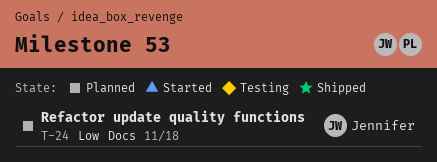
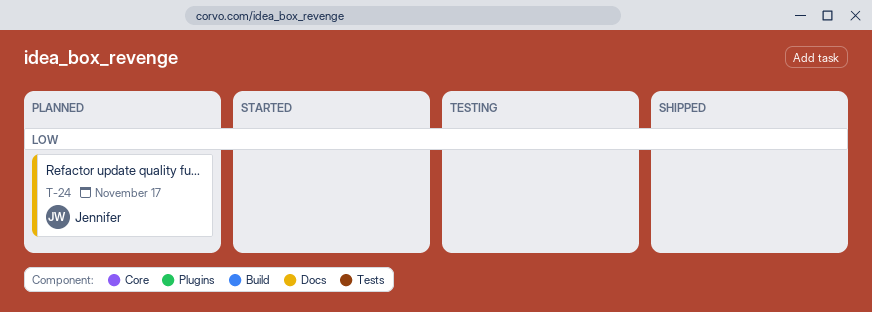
T-24, due: Nov 18 -> Nov 17

